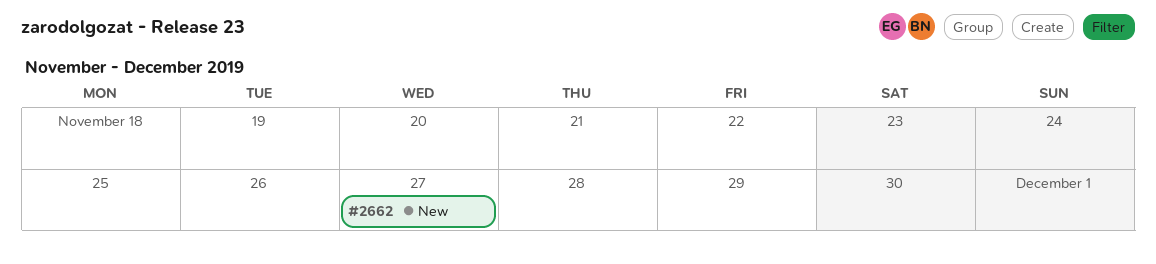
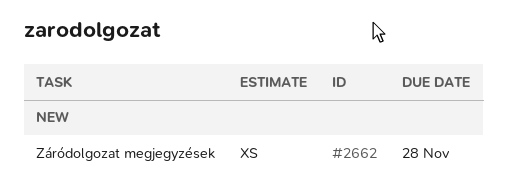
#2662, due: Nov 27 -> Nov 28

